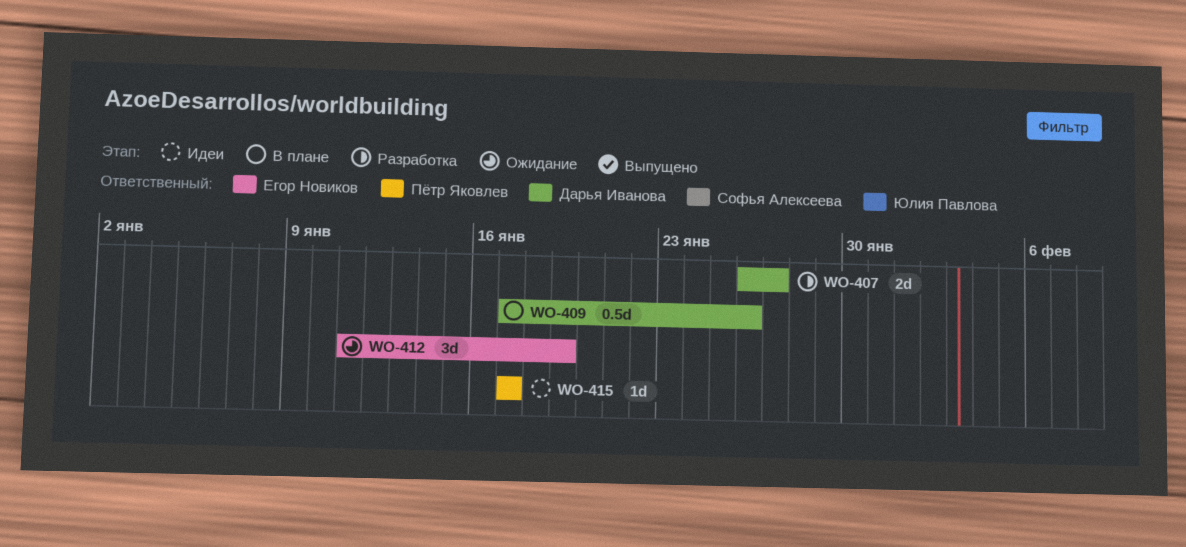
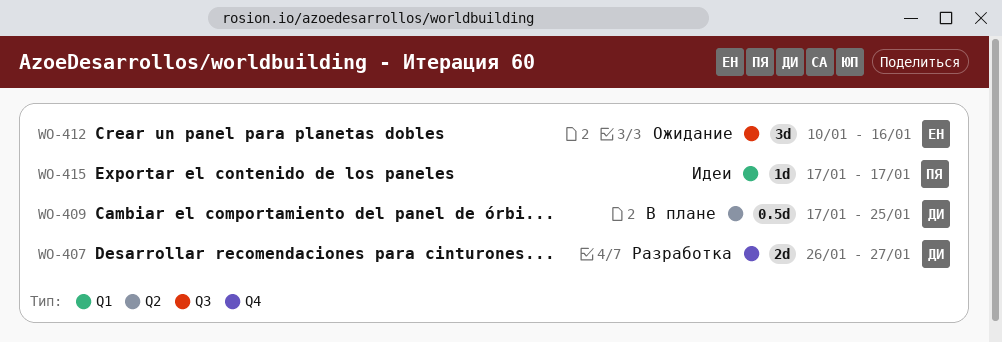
WO-409, due: Jan 26 -> Jan 25
WO-412, start: Jan 11 -> Jan 10
WO-412, due: Jan 19 -> Jan 16

